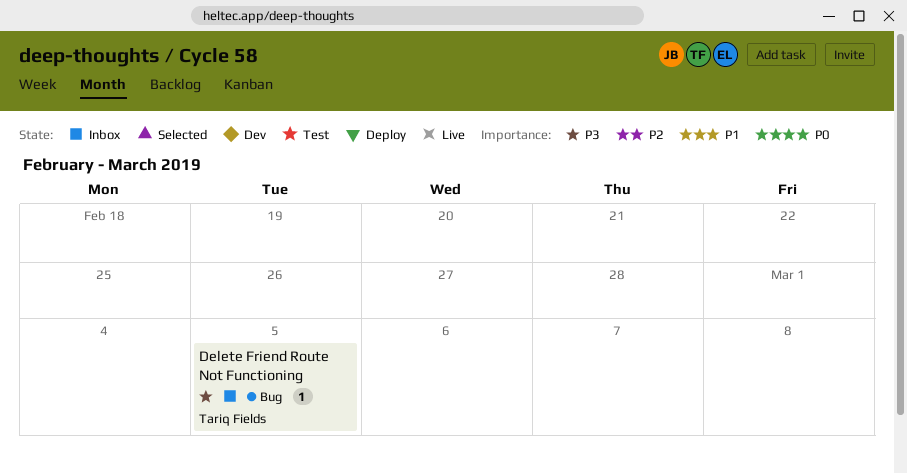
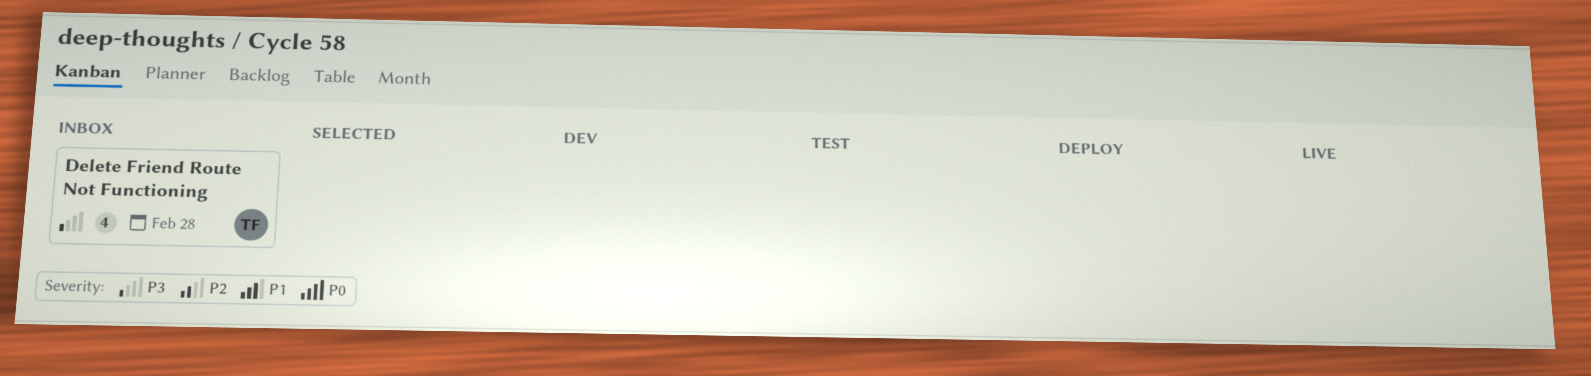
Delete Friend Route Not Functioning, estimate: 1 -> 4
Delete Friend Route Not Functioning, due: Mar 5 -> Feb 28

